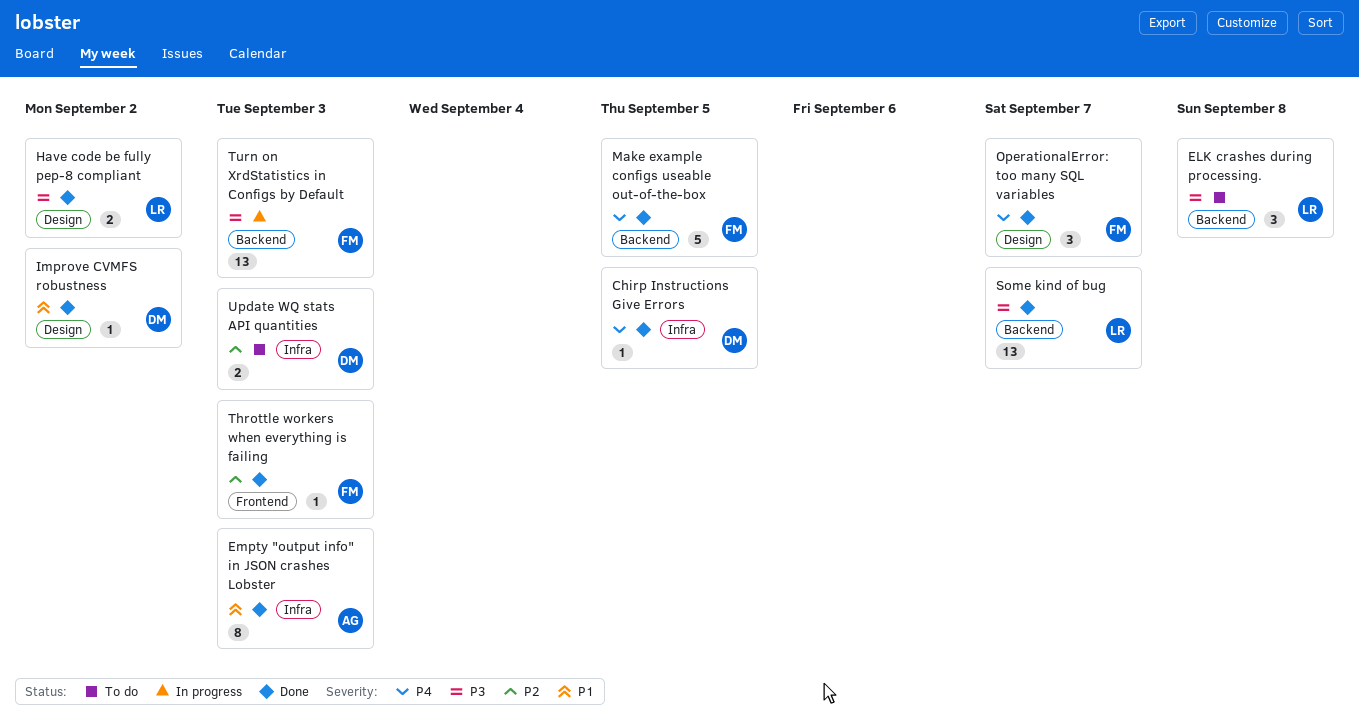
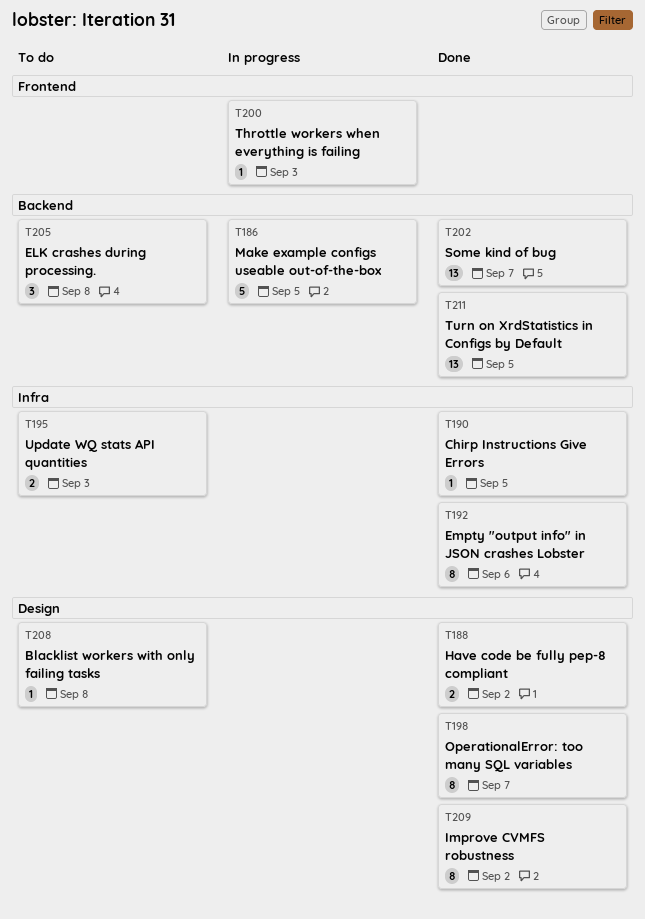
Blacklist workers with only failing tasks: none -> present
Empty "output info" in JSON crashes Lobster, due: Sep 3 -> Sep 6
Improve CVMFS robustness, estimate: 1 -> 8
Make example configs useable out-of-the-box, status: Done -> In progress
OperationalError: too many SQL variables, estimate: 3 -> 8
Throttle workers when everything is failing, status: Done -> In progress
Turn on XrdStatistics in Configs by Default, status: In progress -> Done
Turn on XrdStatistics in Configs by Default, due: Sep 3 -> Sep 5

